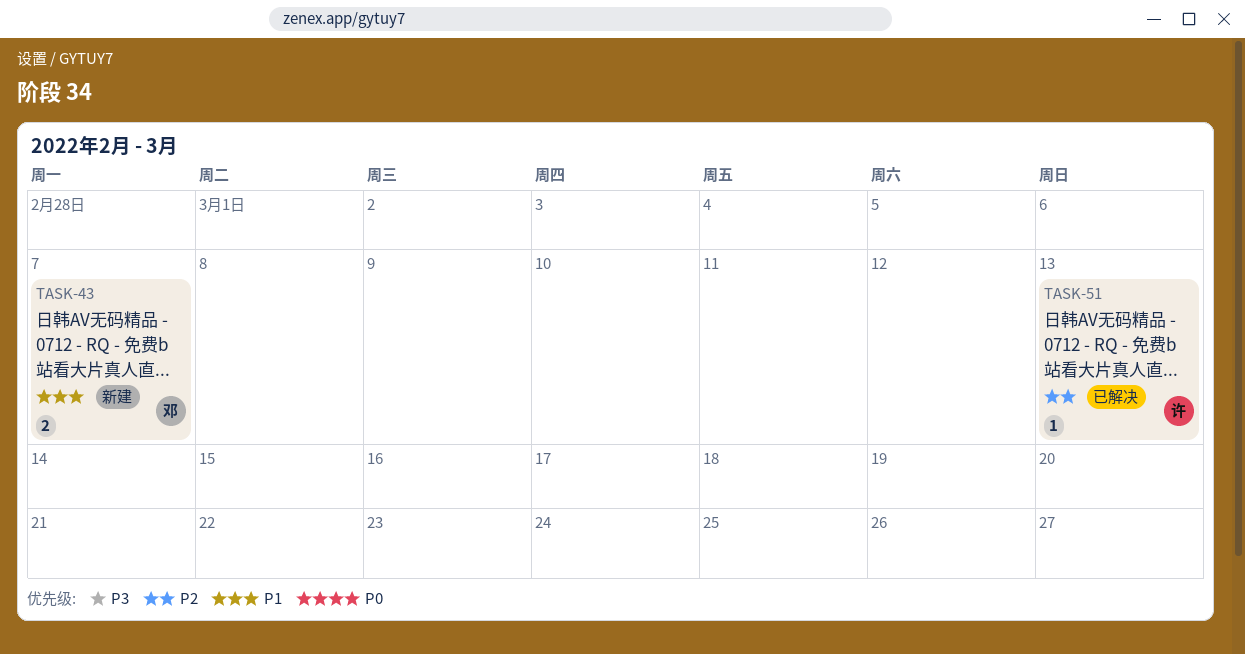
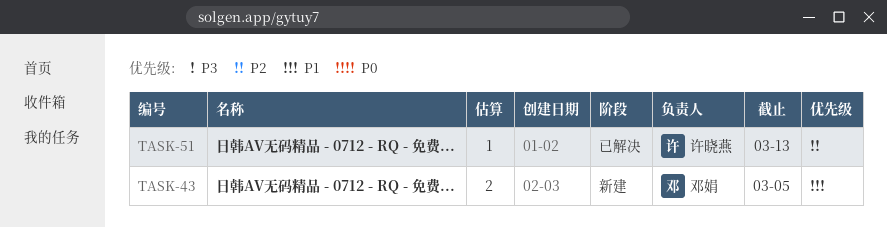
TASK-43, due: Mar 7 -> Mar 5

